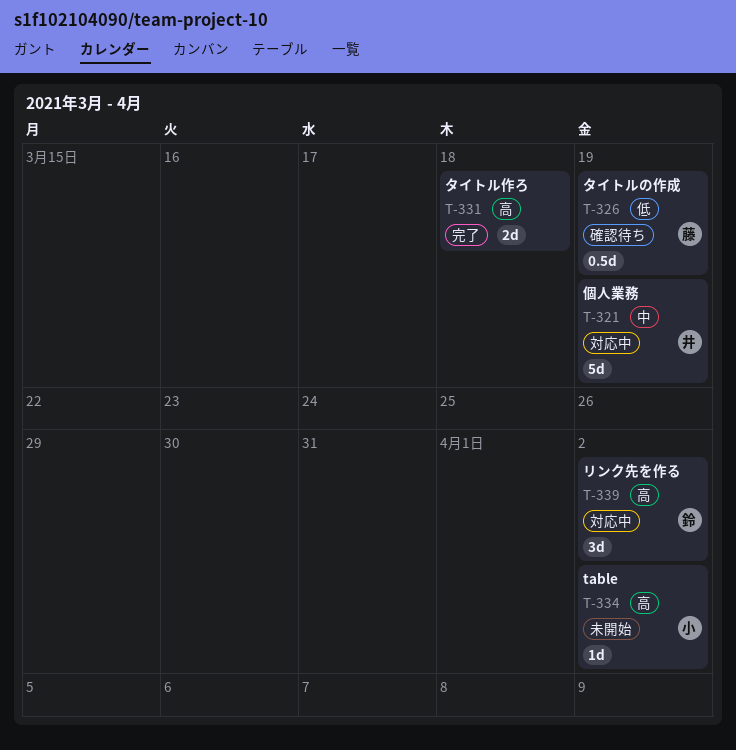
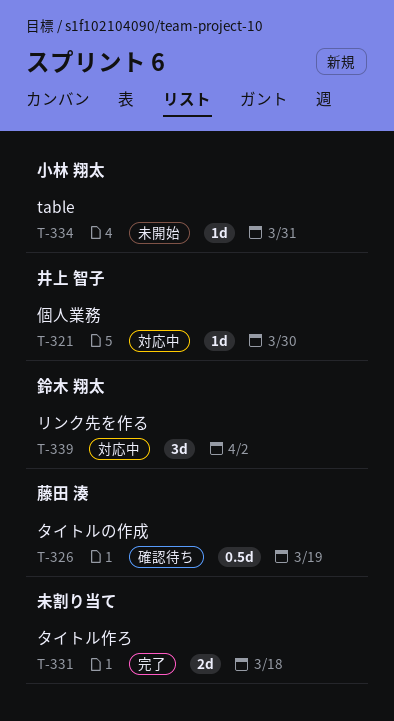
T-321, estimate: 5d -> 1d
T-321, due: Mar 19 -> Mar 30
T-334, due: Apr 2 -> Mar 31

